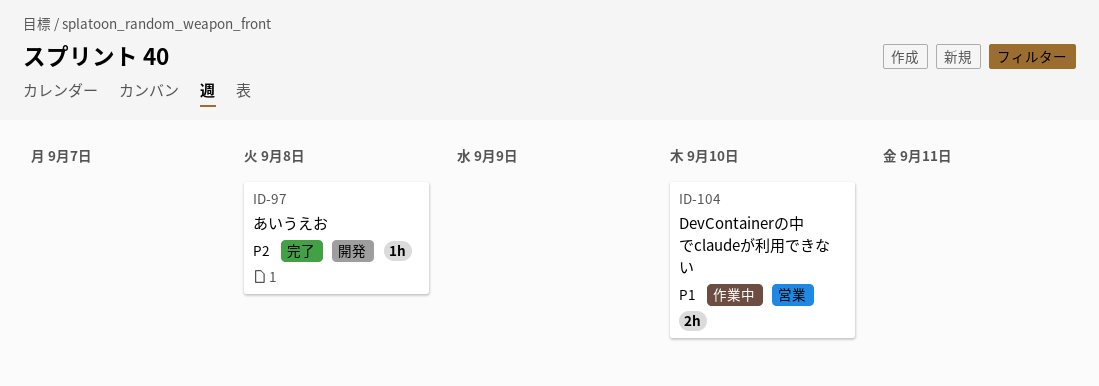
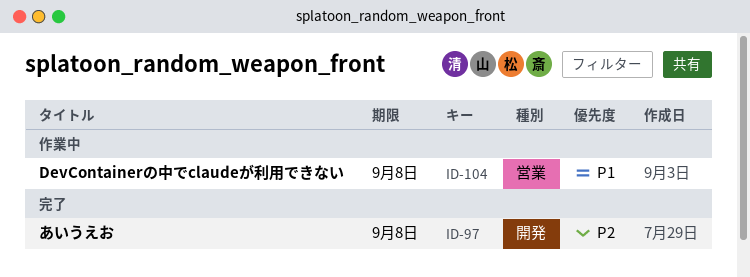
ID-104, due: Sep 10 -> Sep 8

